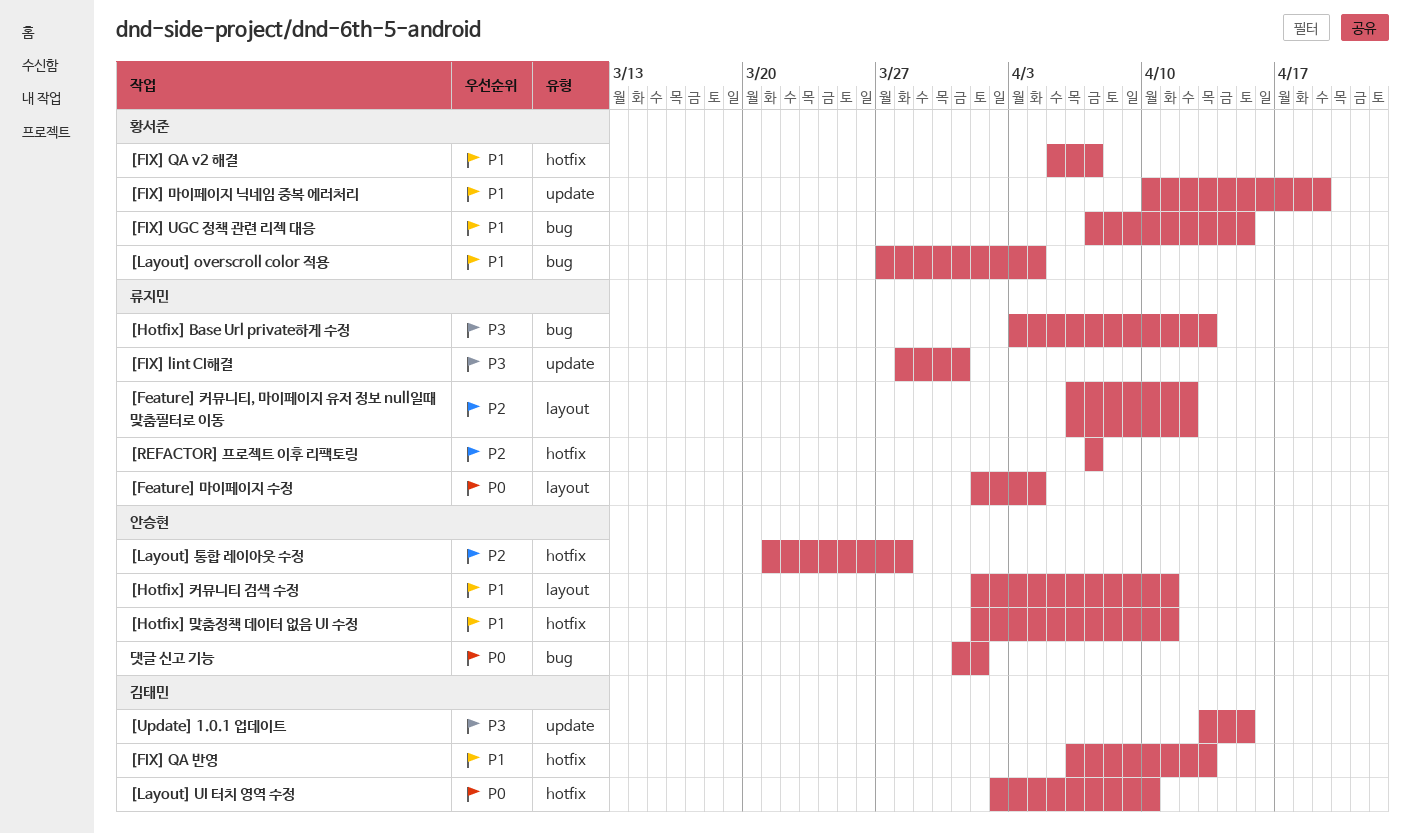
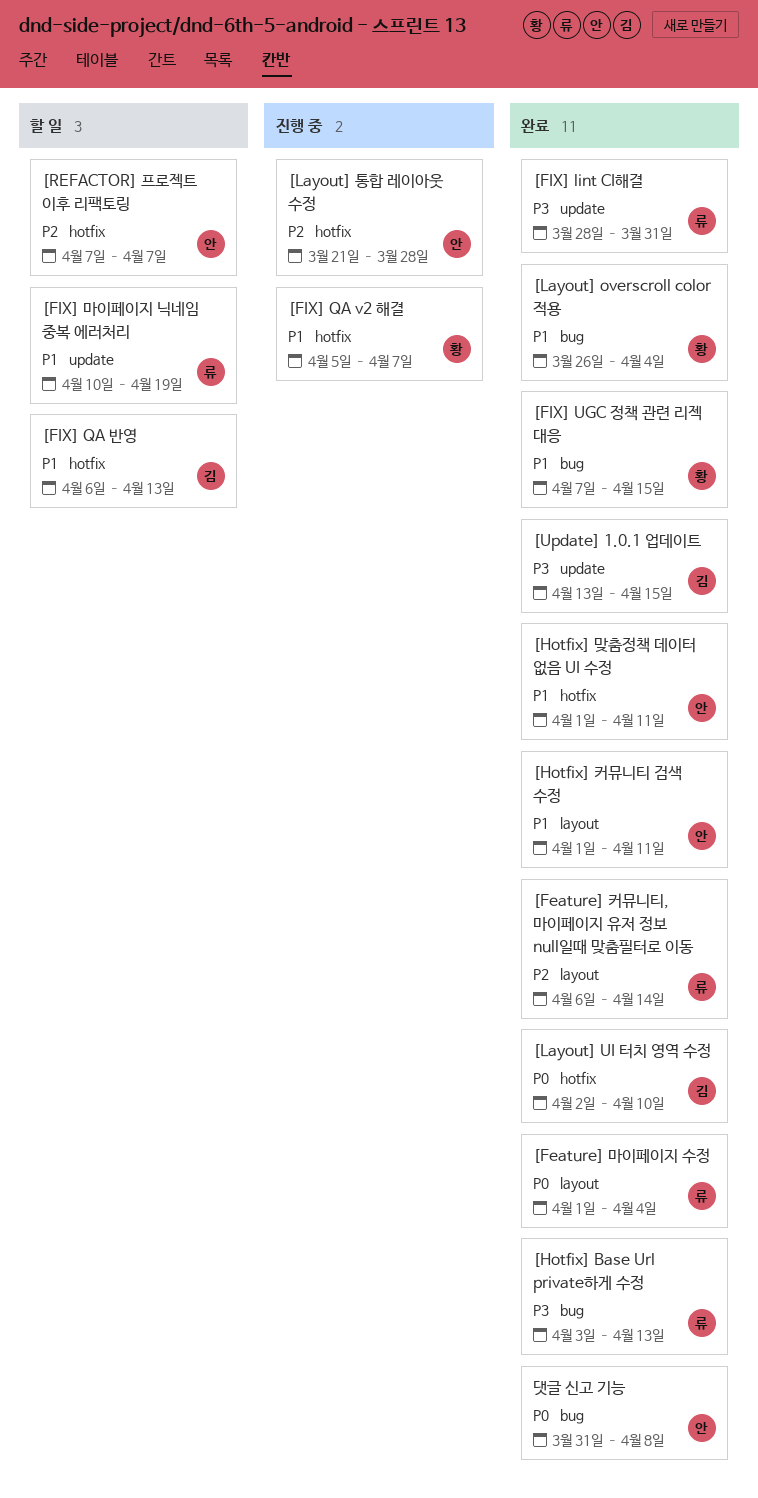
[Feature] 커뮤니티, 마이페이지 유저 정보 null일때 맞춤필터로 이동, due: Apr 12 -> Apr 14
[FIX] 마이페이지 닉네임 중복 에러처리, owner: 황서준 -> 류지민
[Layout] overscroll color 적용, start: Mar 27 -> Mar 26
[REFACTOR] 프로젝트 이후 리팩토링, owner: 류지민 -> 안승현
댓글 신고 기능, due: Apr 1 -> Apr 8

